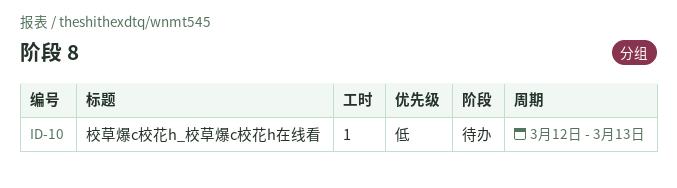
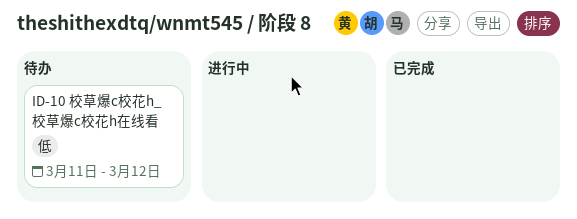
ID-10, start: Mar 12 -> Mar 11
ID-10, due: Mar 13 -> Mar 12

